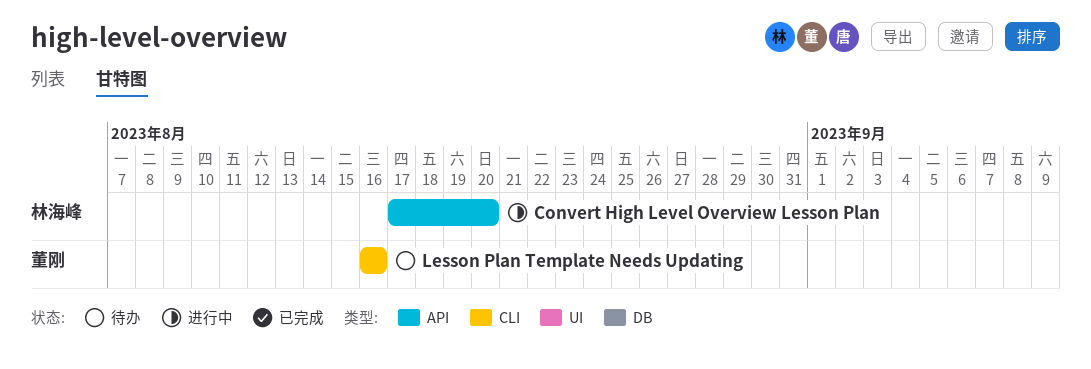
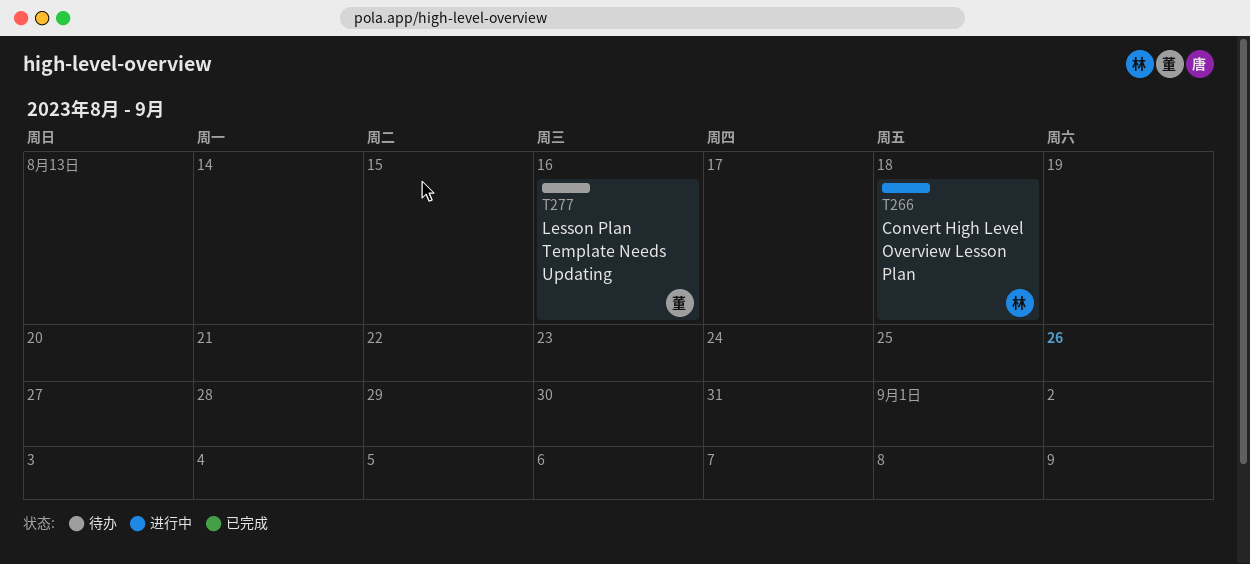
Convert High Level Overview Lesson Plan, due: Aug 20 -> Aug 18

